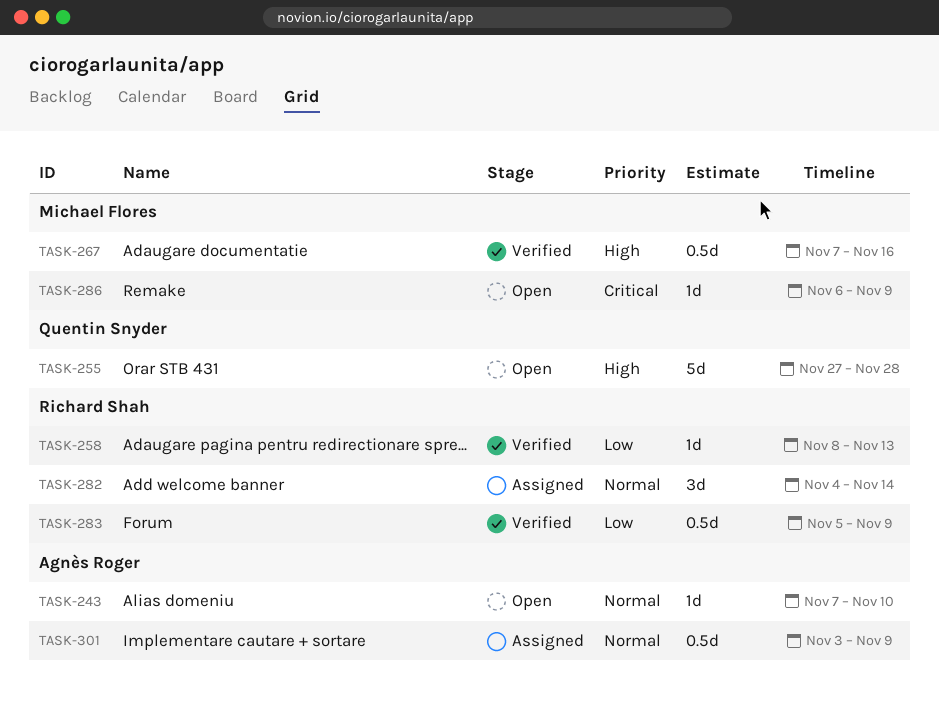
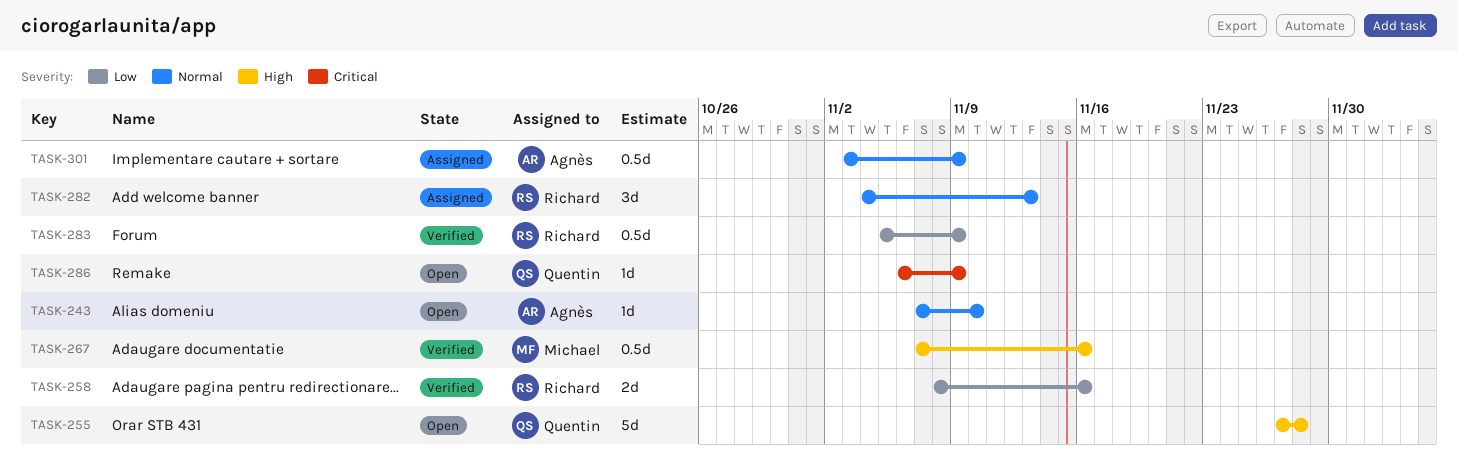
TASK-258, estimate: 1d -> 2d
TASK-258, due: Nov 13 -> Nov 16
TASK-282, due: Nov 14 -> Nov 13
TASK-286, owner: Michael Flores -> Quentin Snyder

